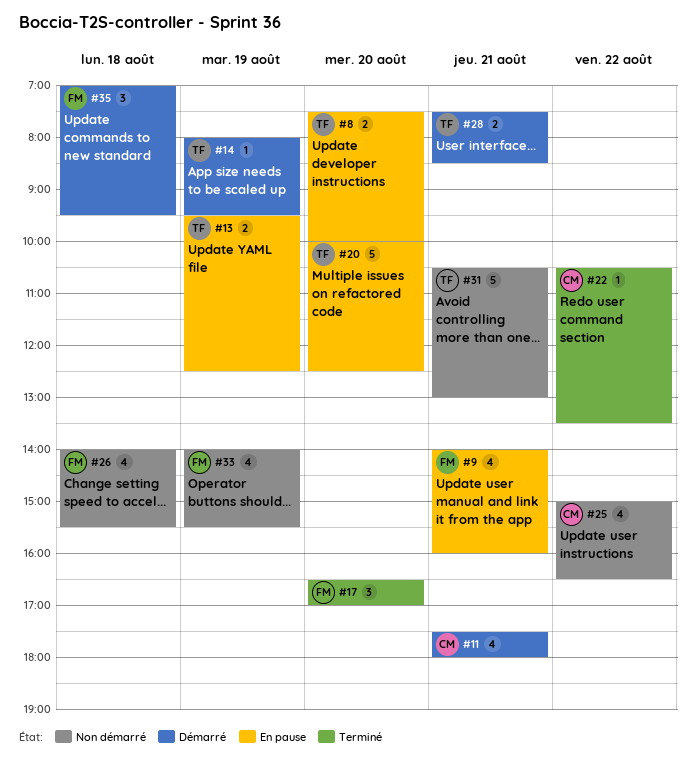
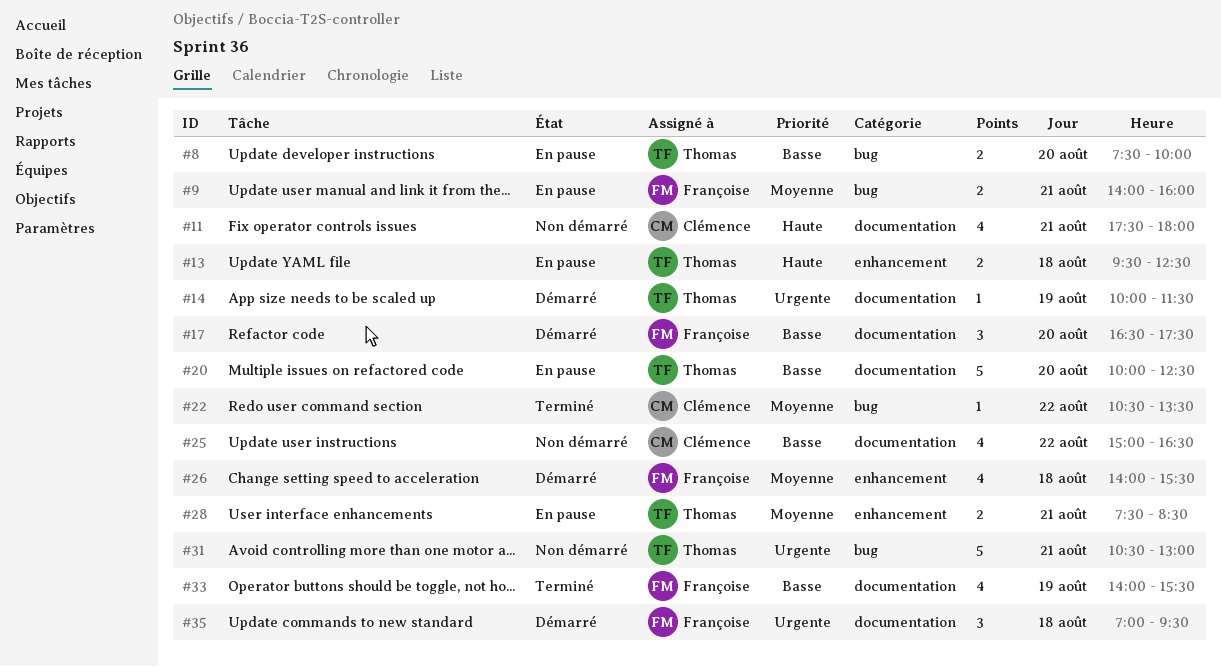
#9, estimate: 4 -> 2
#11, status: Démarré -> Non démarré
#13, day: Aug 19 -> Aug 18
#14, begins: 08:00 -> 10:00
#14, ends: 09:30 -> 11:30
#17, status: Terminé -> Démarré
#17, ends: 17:00 -> 17:30
#26, status: Non démarré -> Démarré
#28, status: Démarré -> En pause
#33, status: Non démarré -> Terminé

